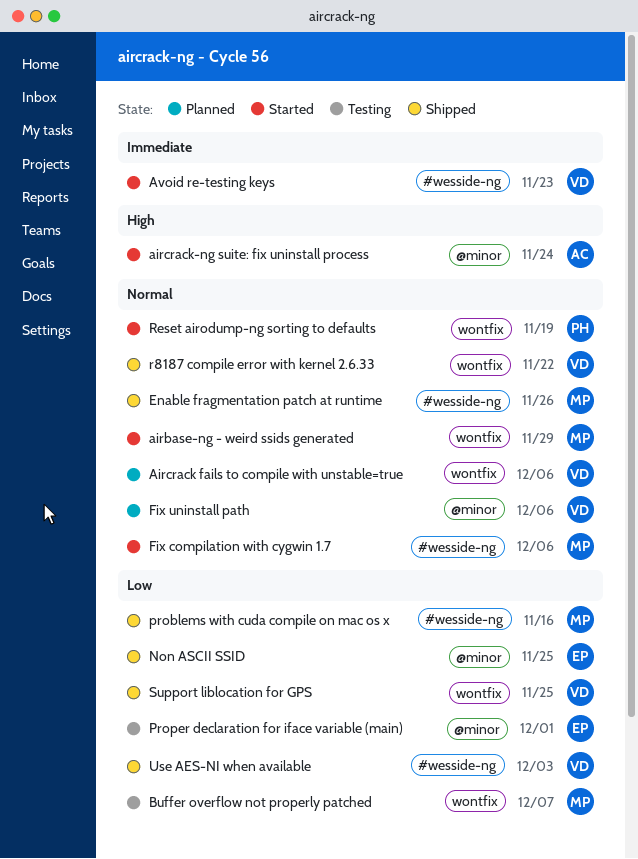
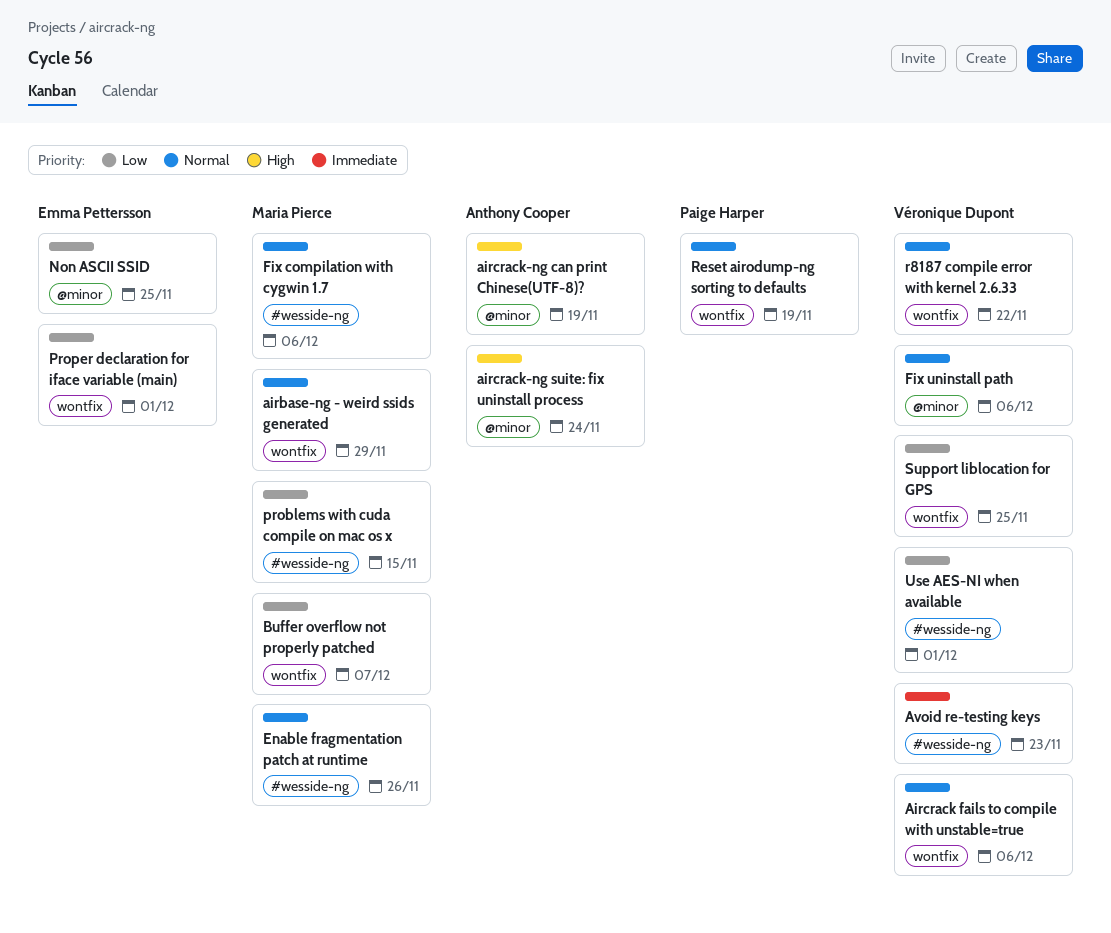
aircrack-ng can print Chinese(UTF-8)?: none -> present
problems with cuda compile on mac os x, due: Nov 16 -> Nov 15
Proper declaration for iface variable (main), label: @minor -> wontfix
Use AES-NI when available, due: Dec 3 -> Dec 1

